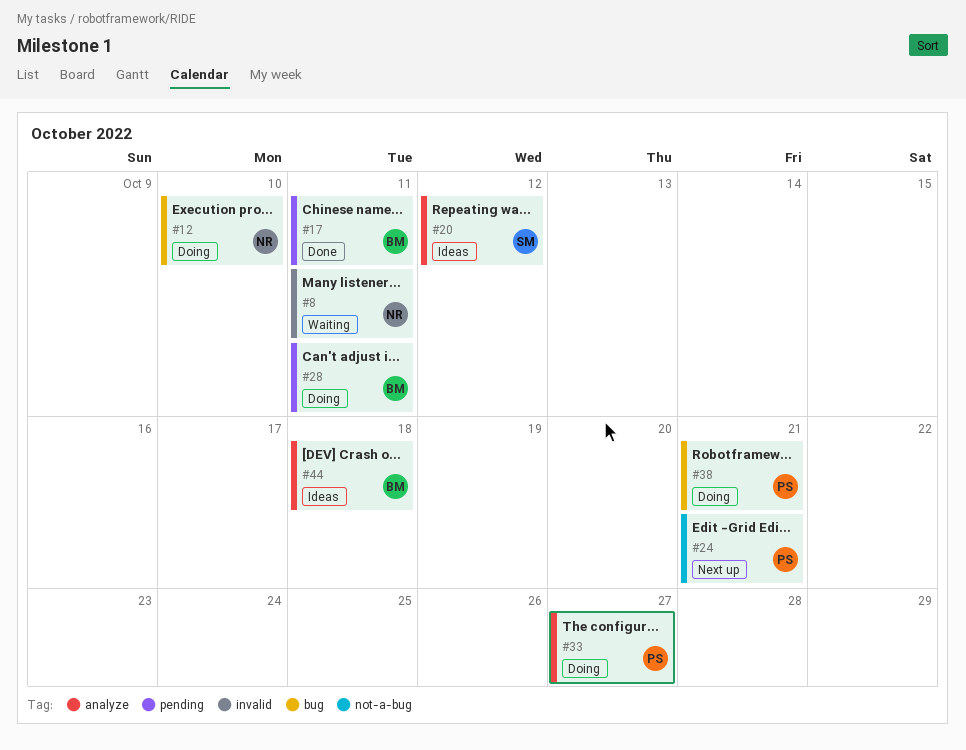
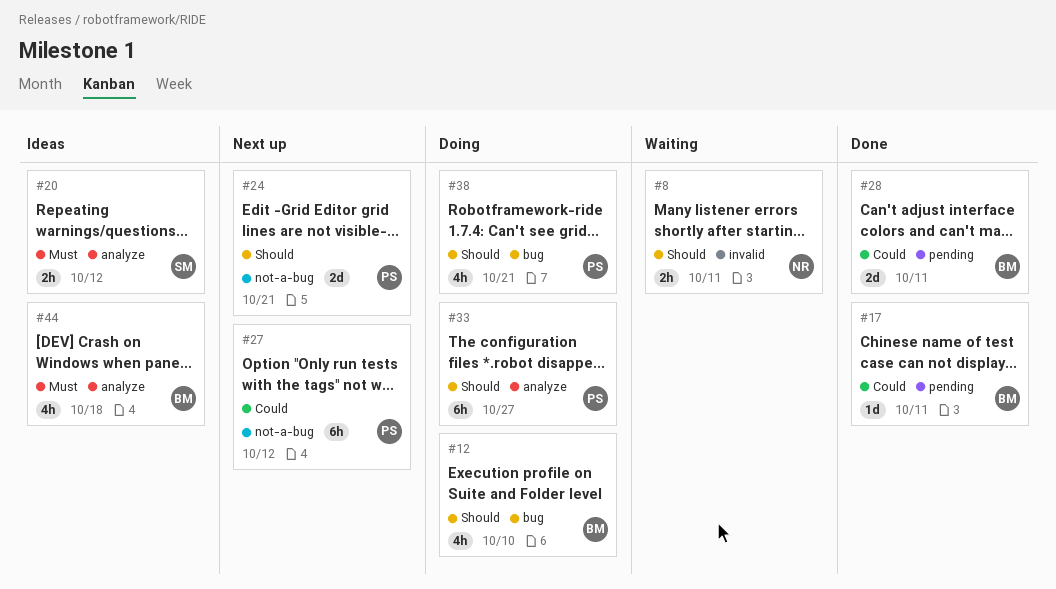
#12, owner: NR -> BM
#27: none -> present
#28, status: Doing -> Done

